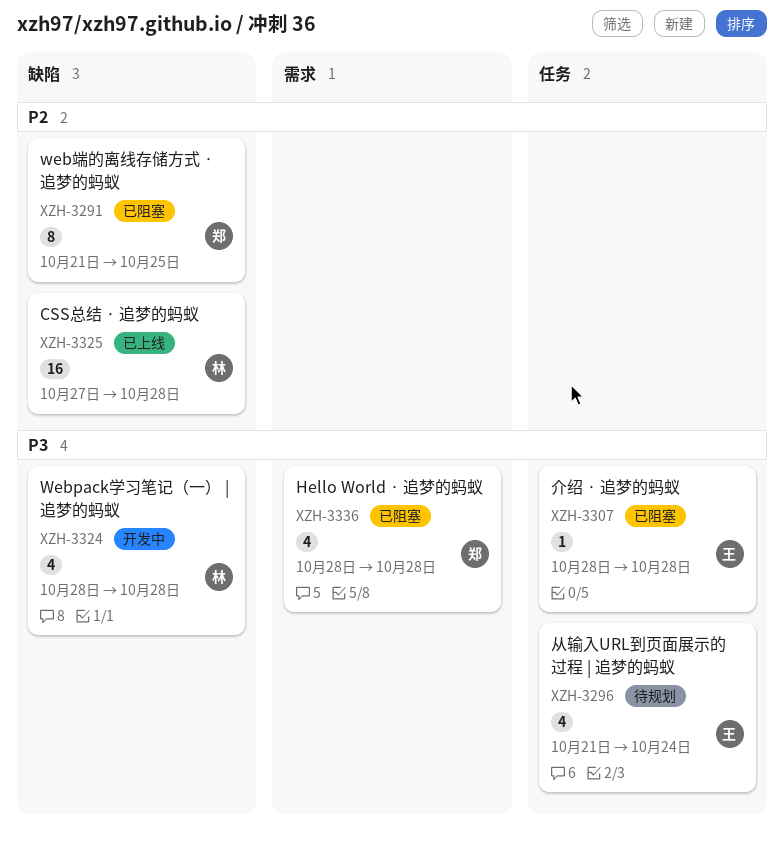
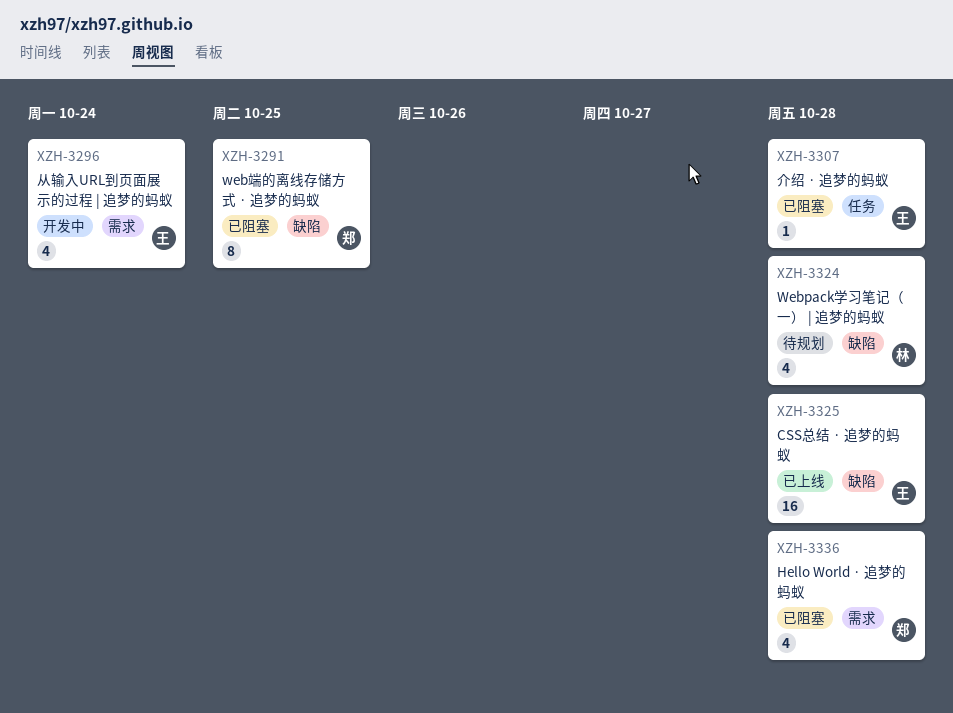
XZH-3296, status: 待规划 -> 开发中
XZH-3296, label: 任务 -> 需求
XZH-3324, status: 开发中 -> 待规划
XZH-3325, owner: 林 -> 王

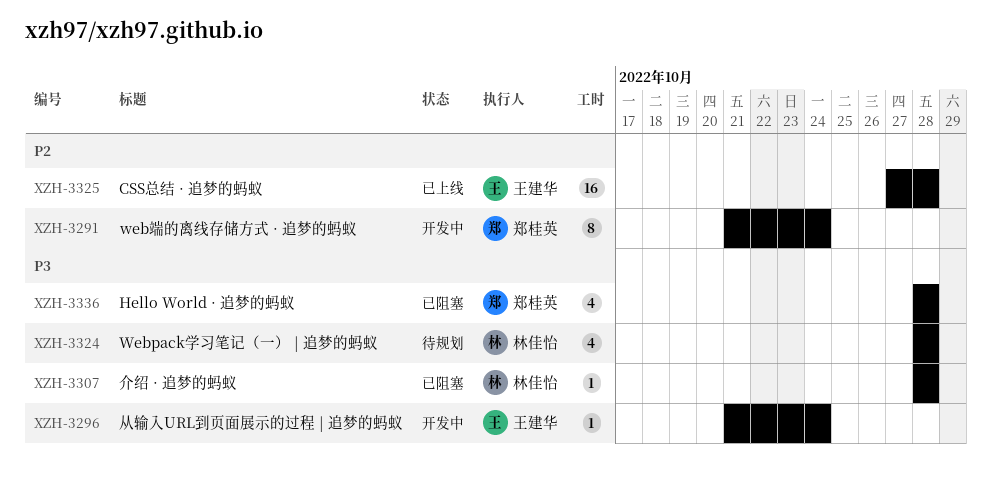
XZH-3291, status: 已阻塞 -> 开发中
XZH-3291, due: Oct 25 -> Oct 24
XZH-3296, estimate: 4 -> 1
XZH-3307, owner: 王建华 -> 林佳怡

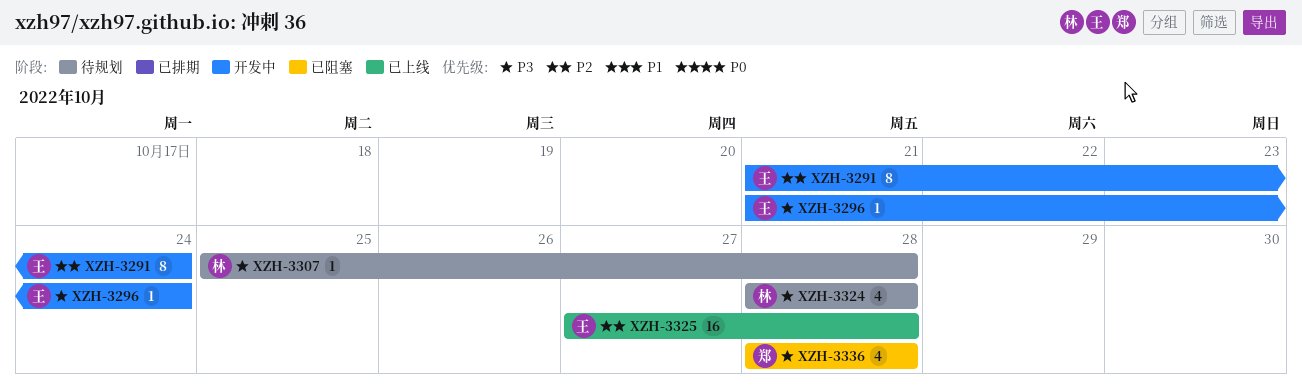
XZH-3291, owner: 郑桂英 -> 王建华
XZH-3307, status: 已阻塞 -> 待规划
XZH-3307, start: Oct 28 -> Oct 25

